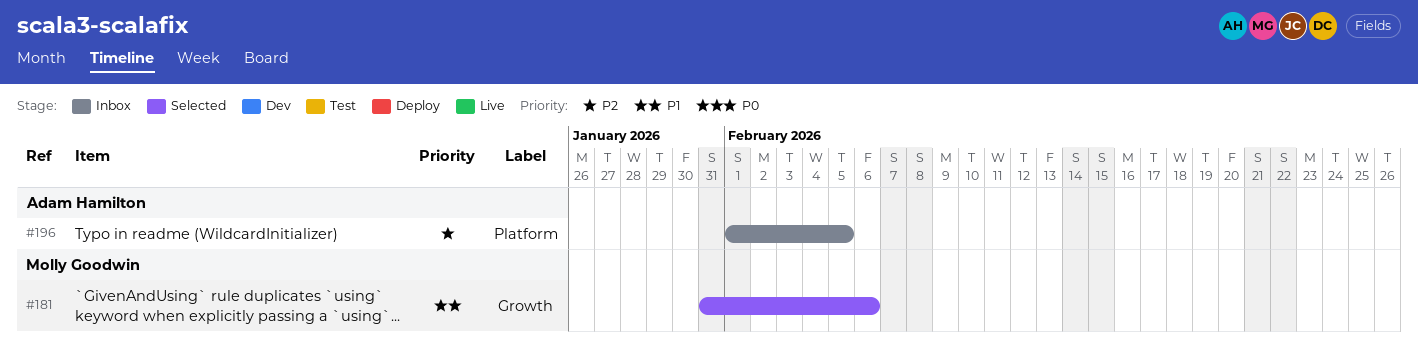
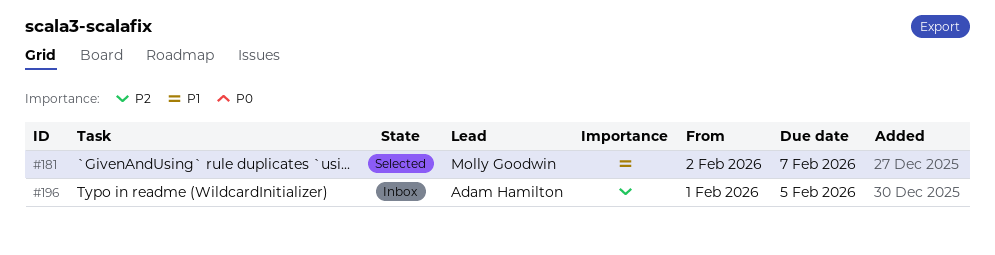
#181, start: Jan 31 -> Feb 2
#181, due: Feb 6 -> Feb 7

